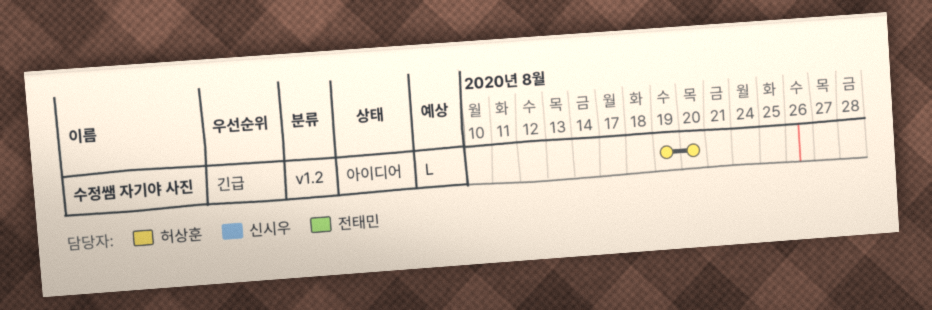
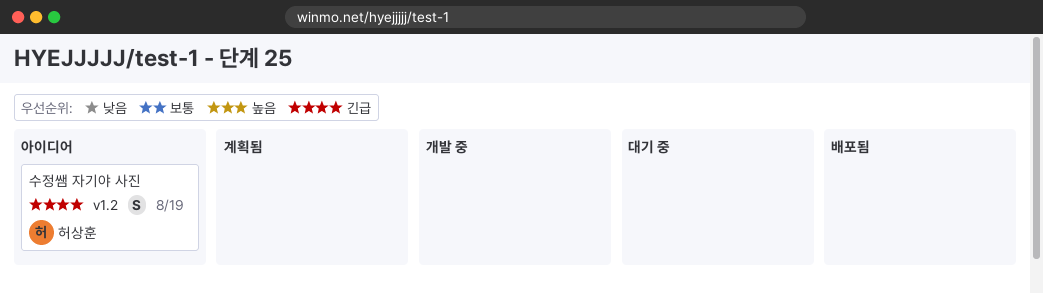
수정쌤 자기야 사진, estimate: L -> S
수정쌤 자기야 사진, due: Aug 20 -> Aug 19

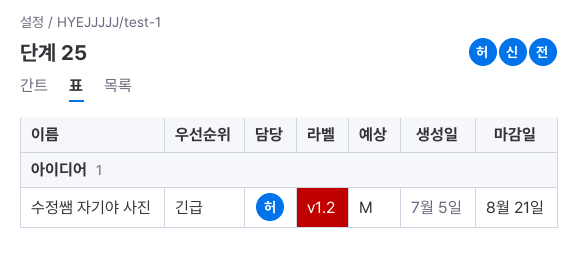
수정쌤 자기야 사진, estimate: S -> M
수정쌤 자기야 사진, due: Aug 19 -> Aug 21

